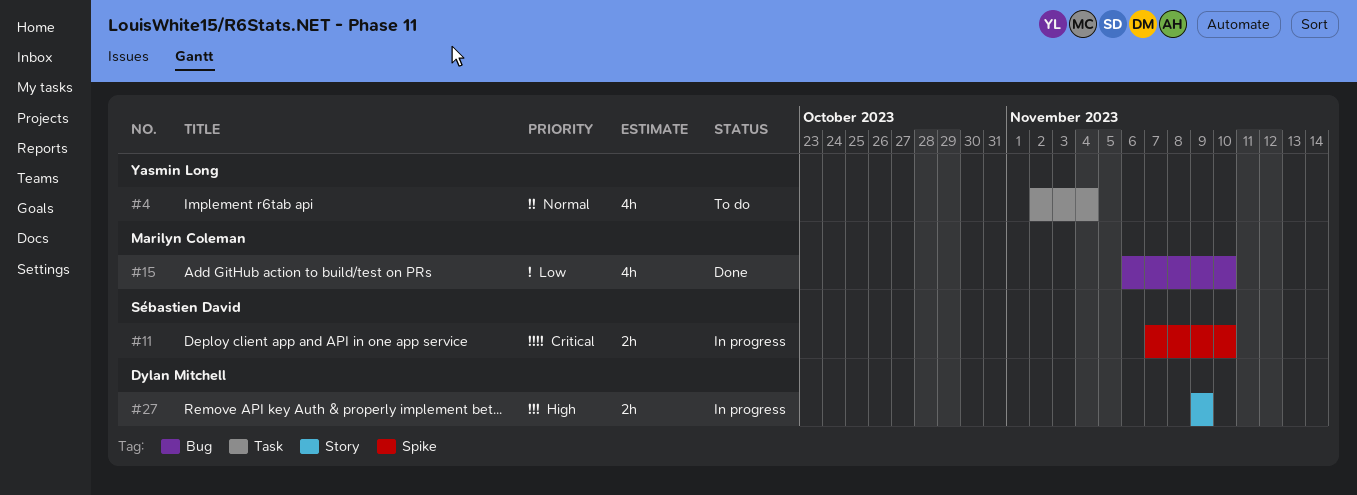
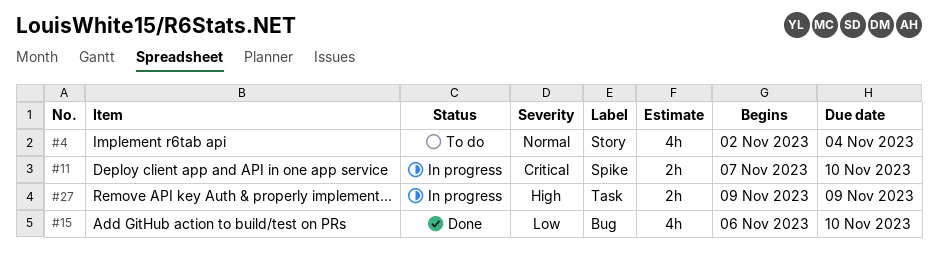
#4, label: Task -> Story
#27, label: Story -> Task

